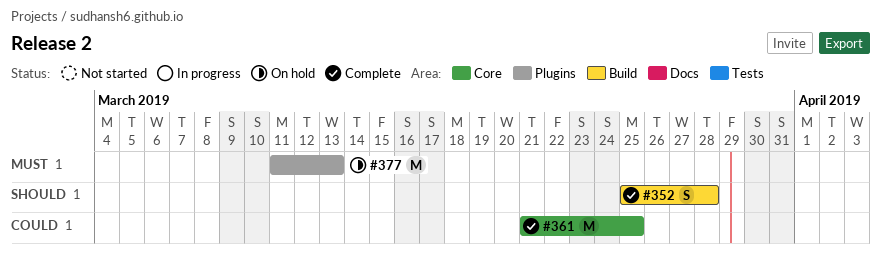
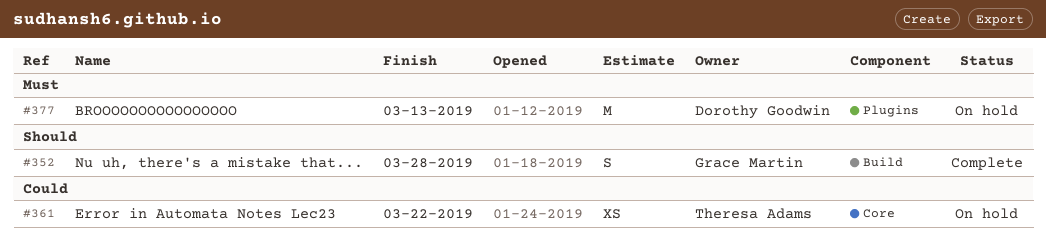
#361, status: Complete -> On hold
#361, estimate: M -> XS
#361, due: Mar 25 -> Mar 22

